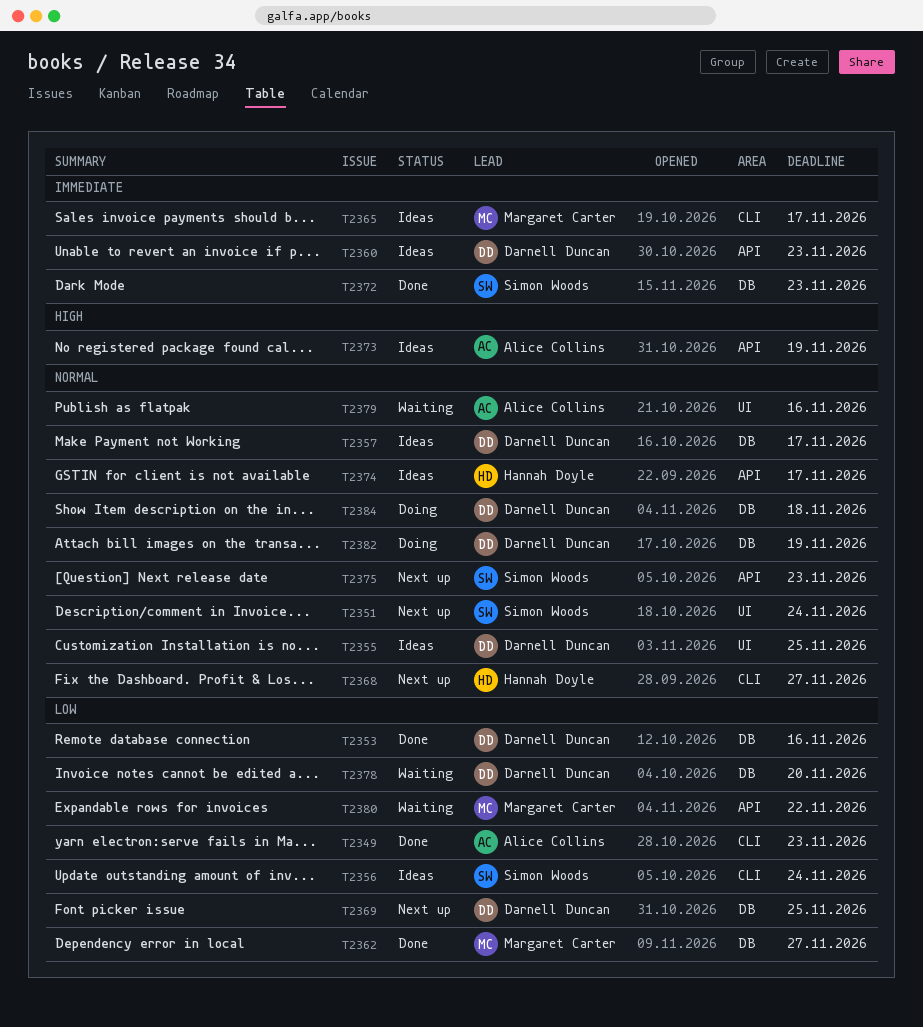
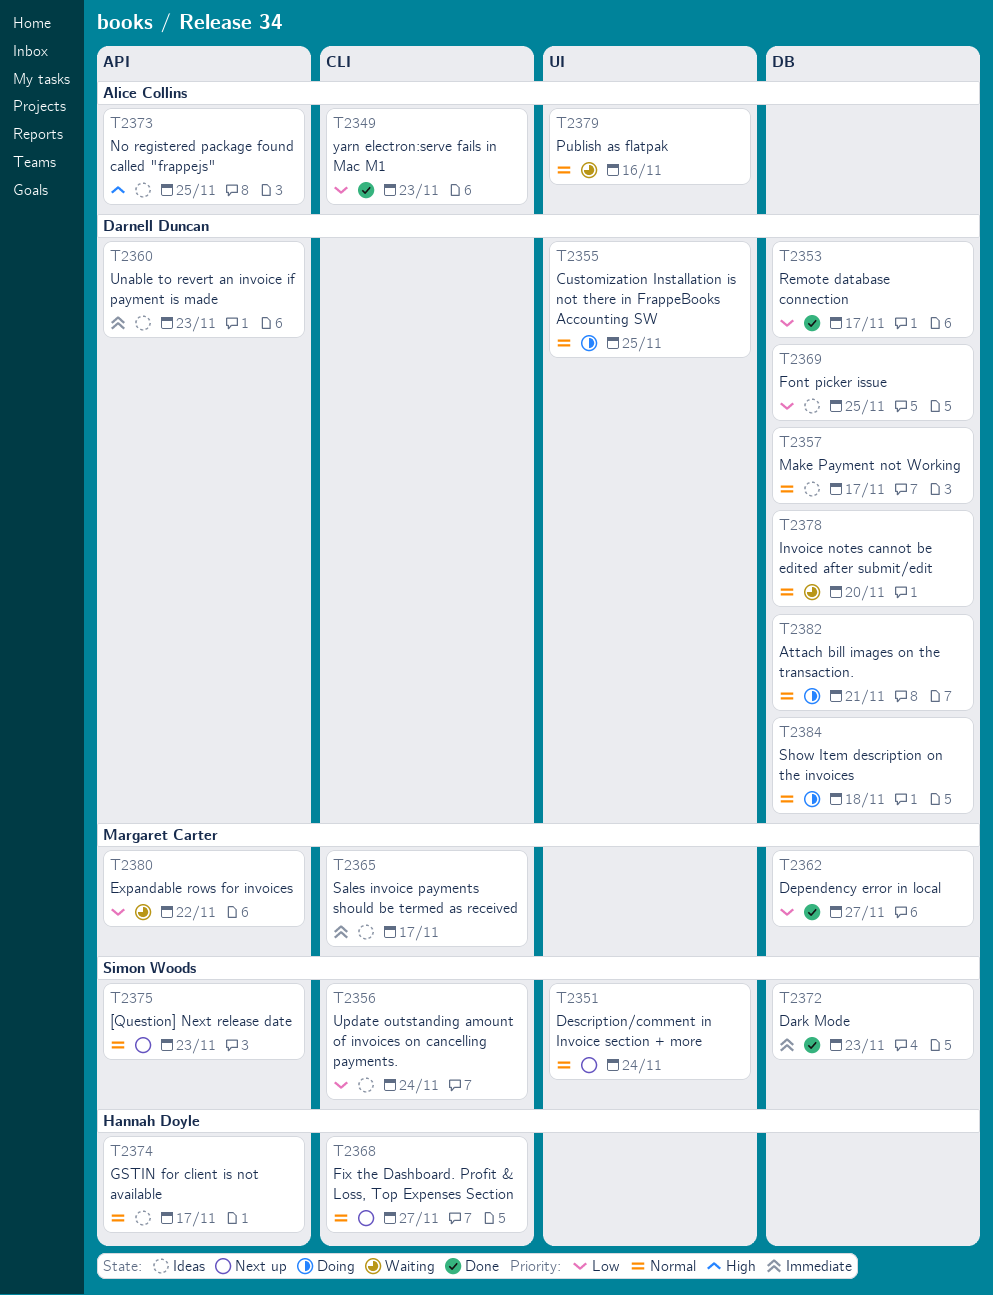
T2353, due: Nov 16 -> Nov 17
T2355, status: Ideas -> Doing
T2369, status: Next up -> Ideas
T2373, due: Nov 19 -> Nov 25
T2378, priority: Low -> Normal
T2382, due: Nov 19 -> Nov 21

